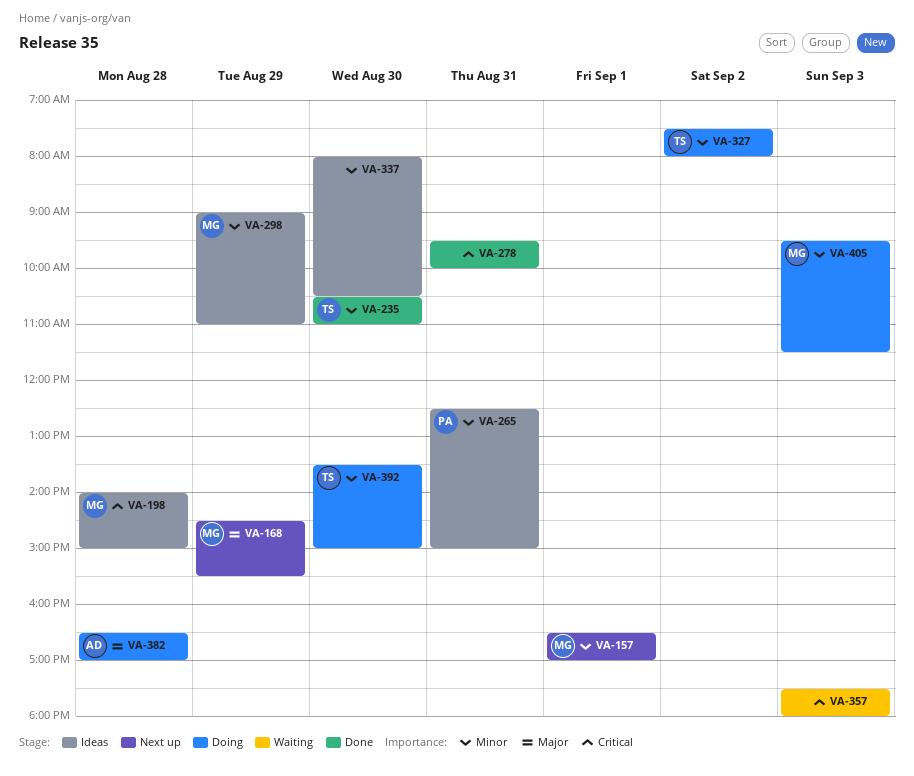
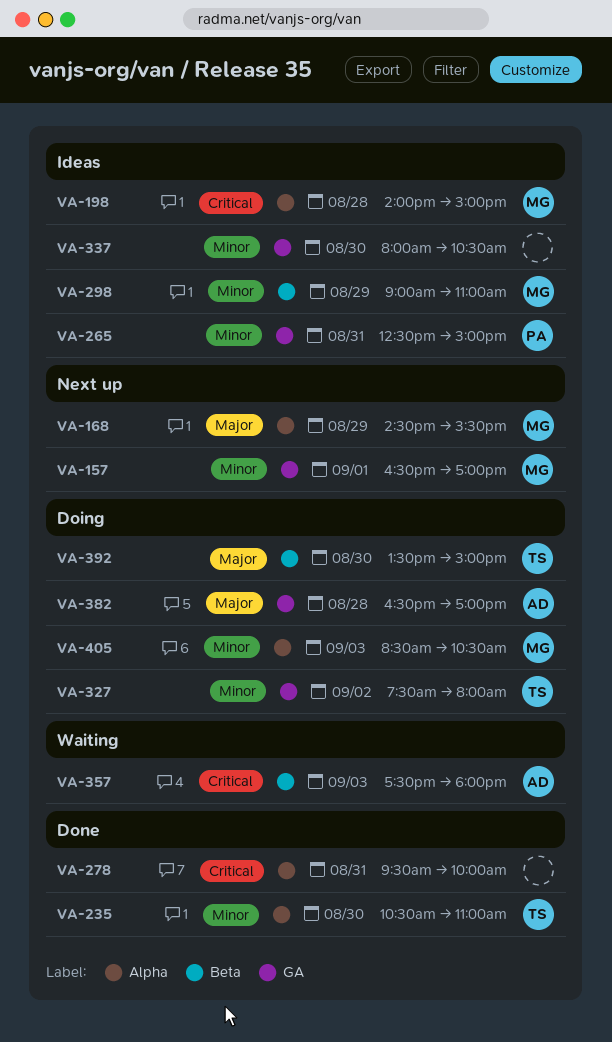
VA-357, owner: none -> AD
VA-392, priority: Minor -> Major
VA-405, begins: 09:30 -> 08:30
VA-405, ends: 11:30 -> 10:30

